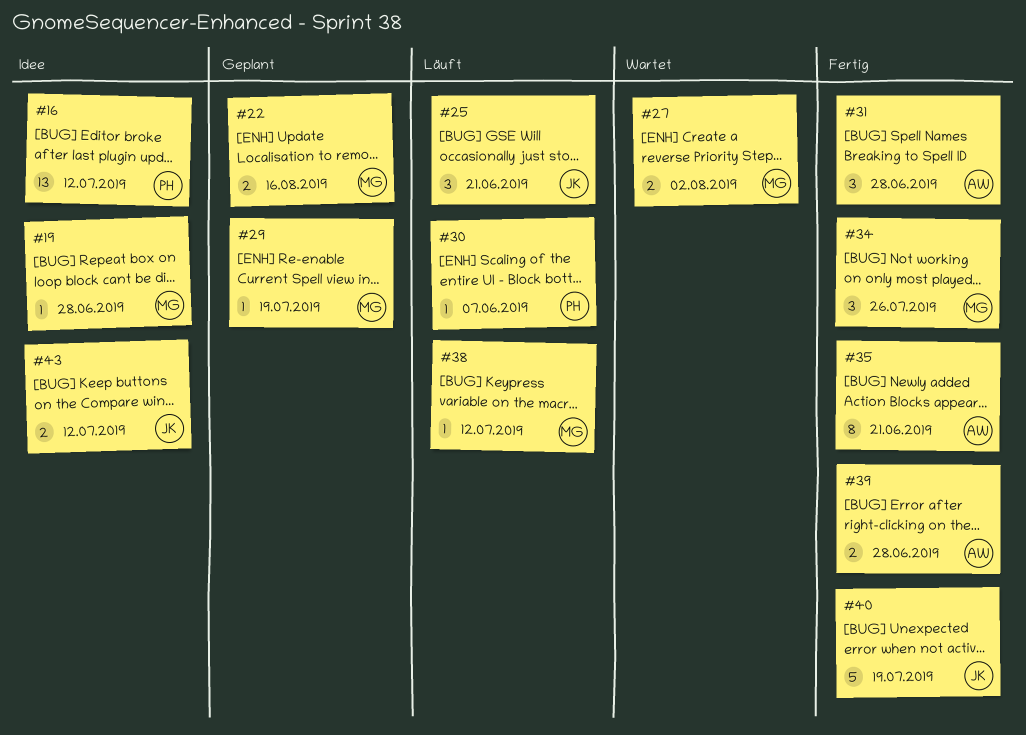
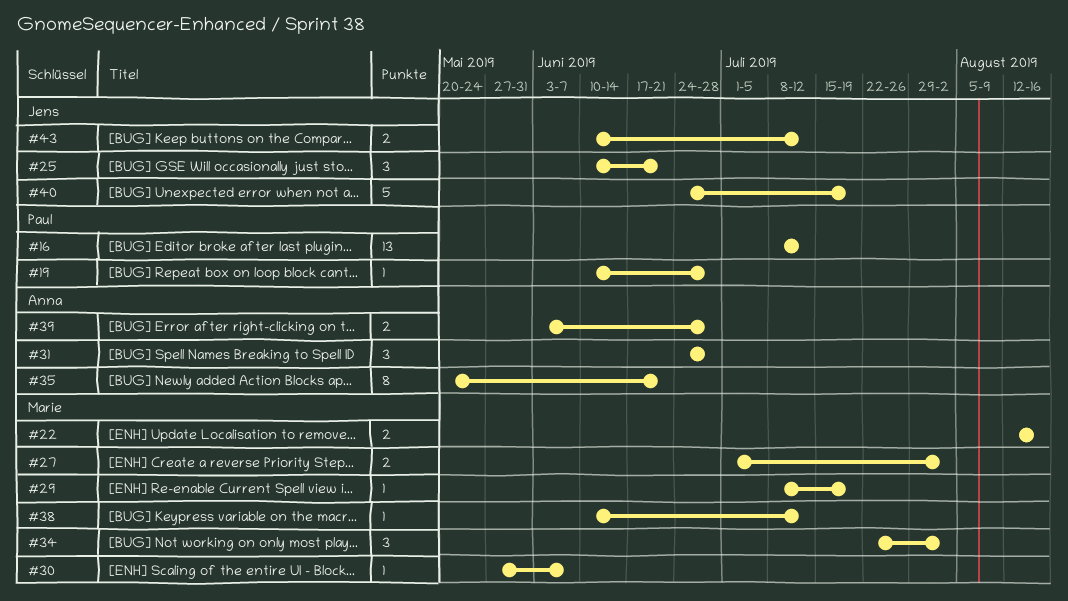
#19, owner: Marie -> Paul
#30, owner: Paul -> Marie
#34, due: Jul 26 -> Aug 2

